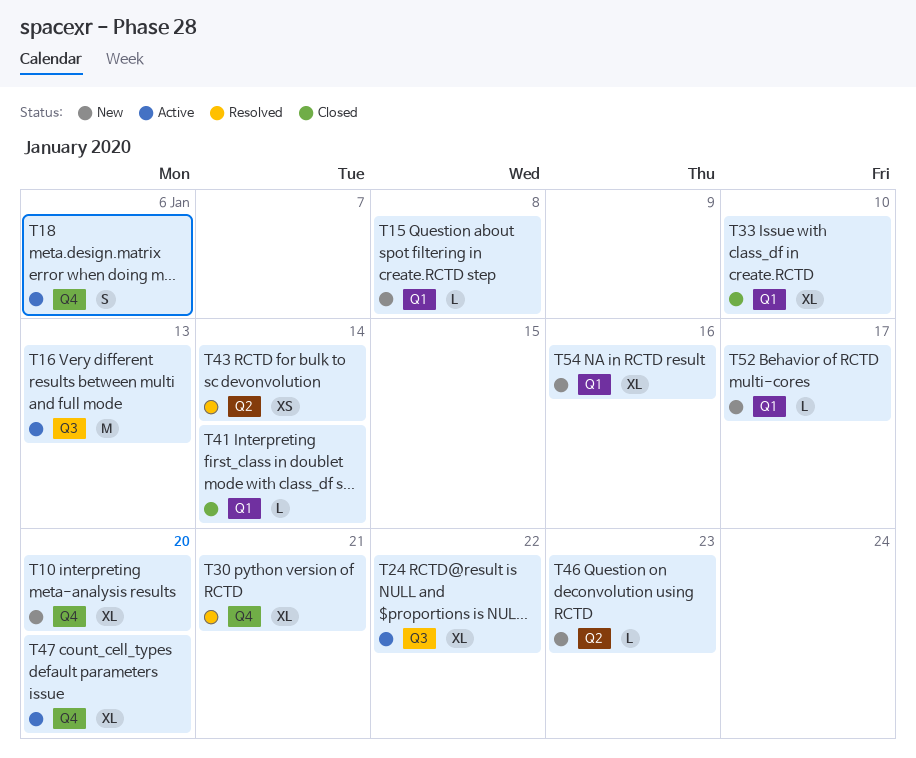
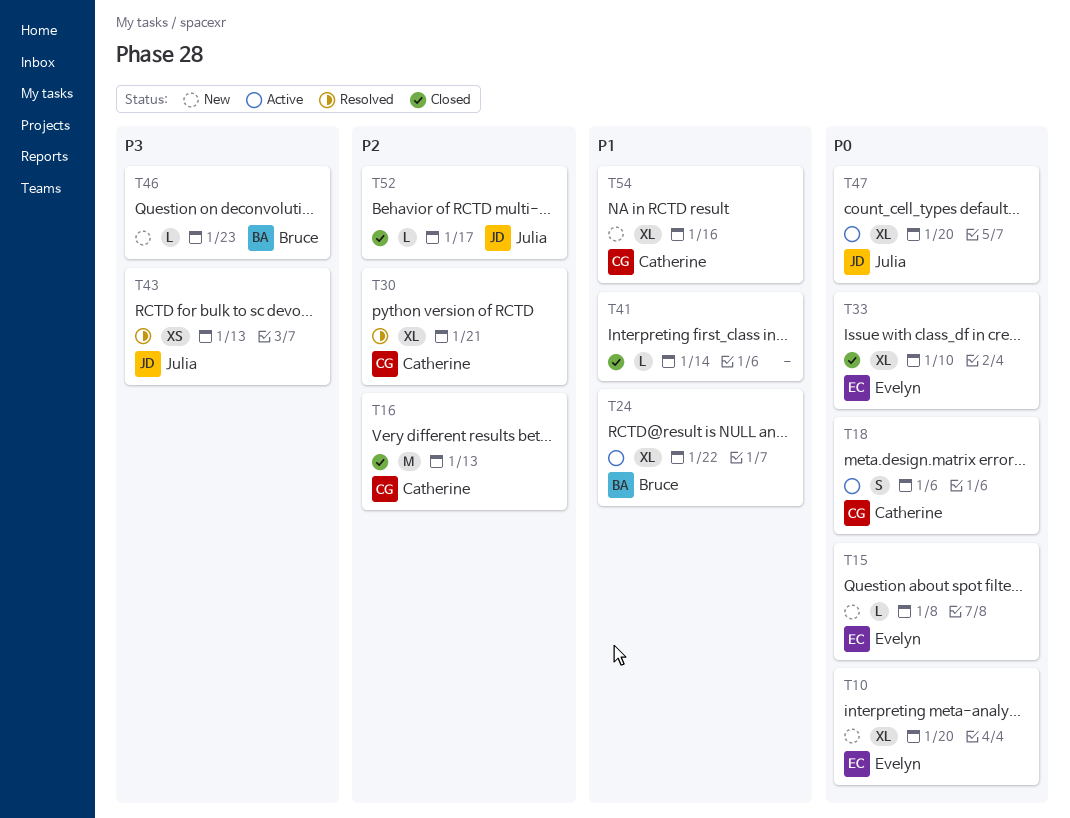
T16, status: Active -> Closed
T43, due: Jan 14 -> Jan 13
T52, status: New -> Closed

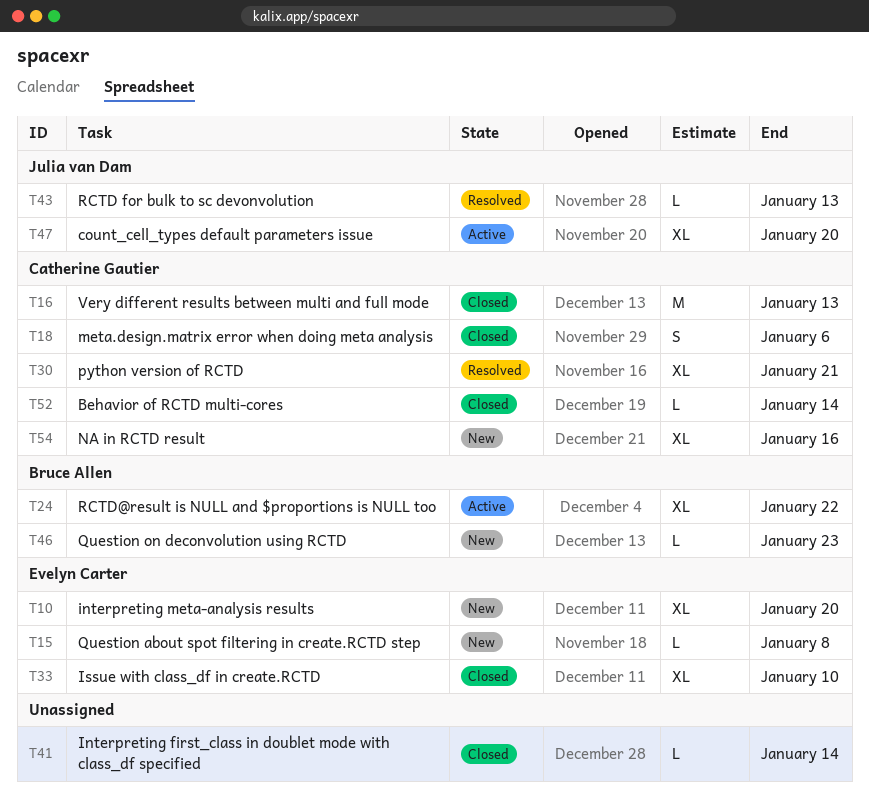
T18, status: Active -> Closed
T43, estimate: XS -> L
T52, owner: Julia van Dam -> Catherine Gautier
T52, due: Jan 17 -> Jan 14

